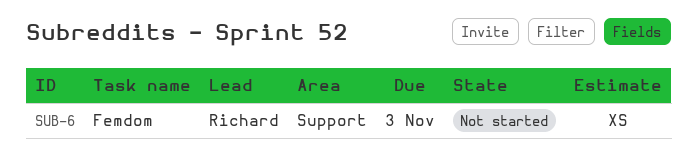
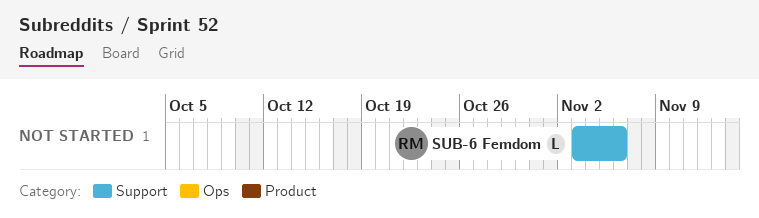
SUB-6, estimate: XS -> L
SUB-6, due: Nov 3 -> Nov 6

